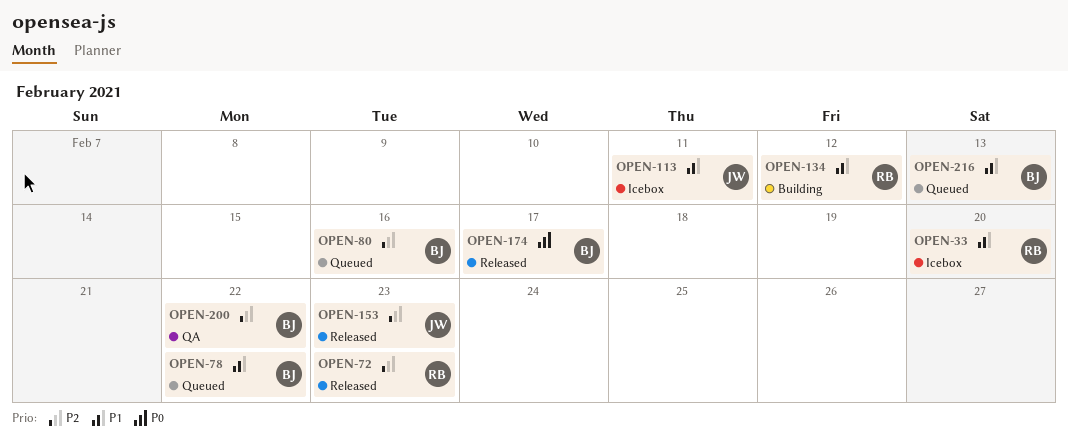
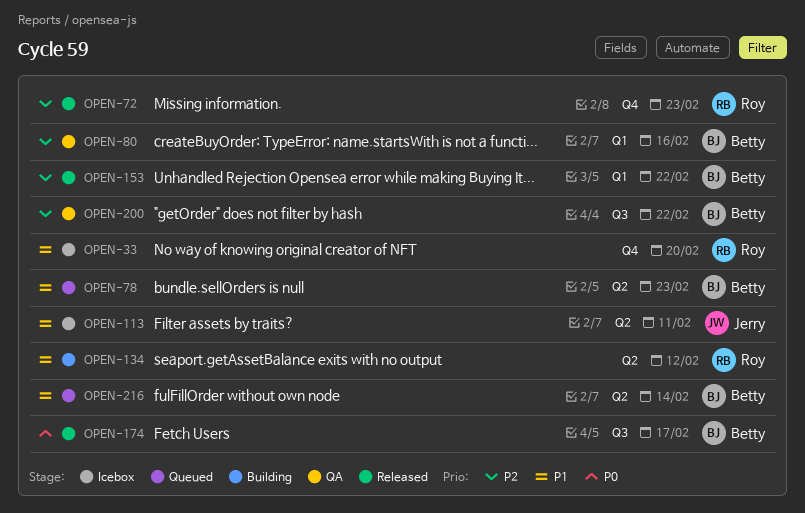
OPEN-78, due: Feb 22 -> Feb 23
OPEN-80, status: Queued -> QA
OPEN-153, owner: Jerry -> Betty
OPEN-153, due: Feb 23 -> Feb 22
OPEN-216, due: Feb 13 -> Feb 14

